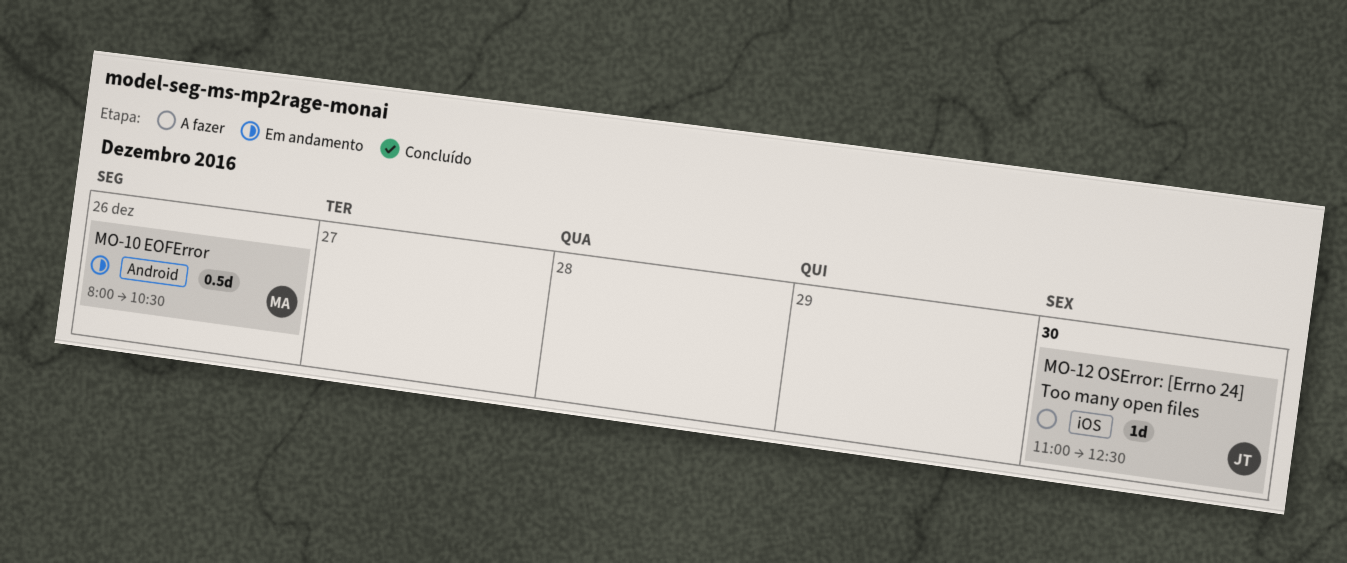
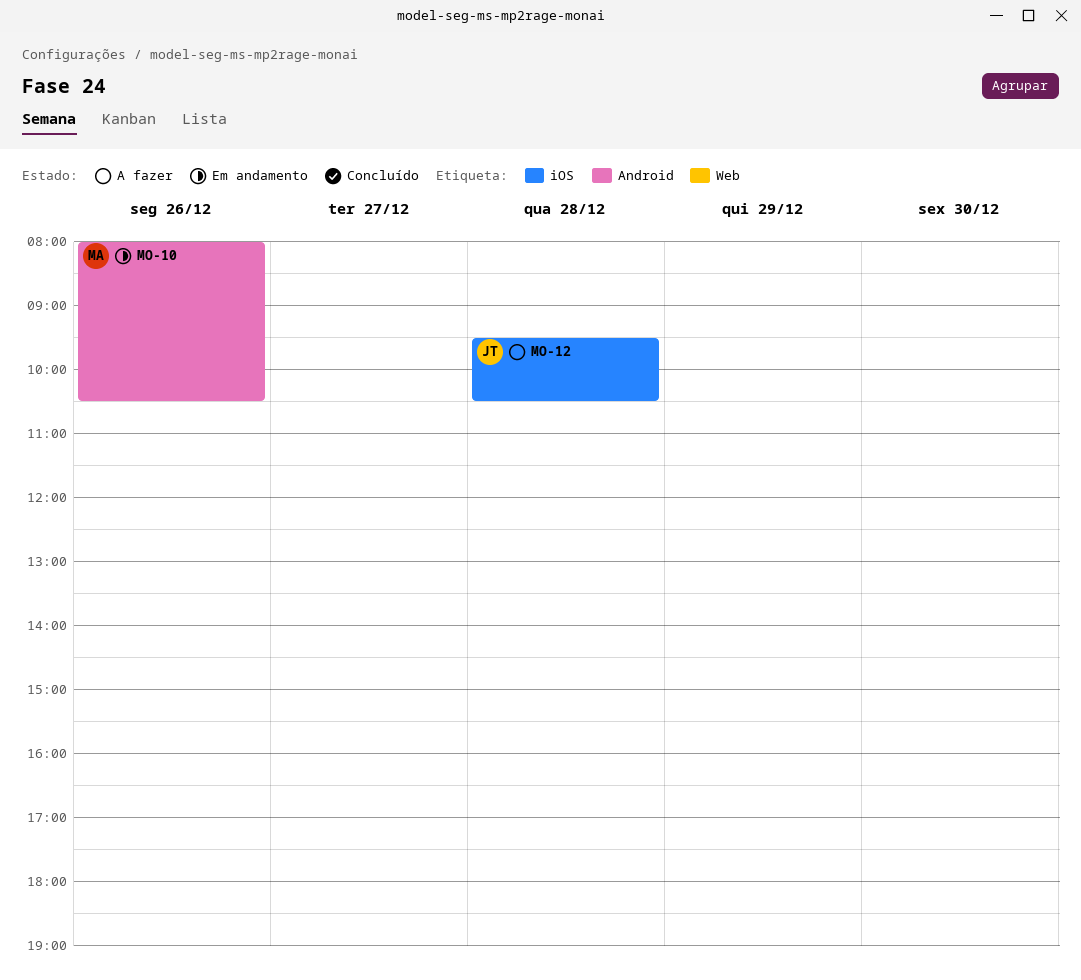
MO-12, day: Dec 30 -> Dec 28
MO-12, begins: 11:00 -> 09:30
MO-12, ends: 12:30 -> 10:30

